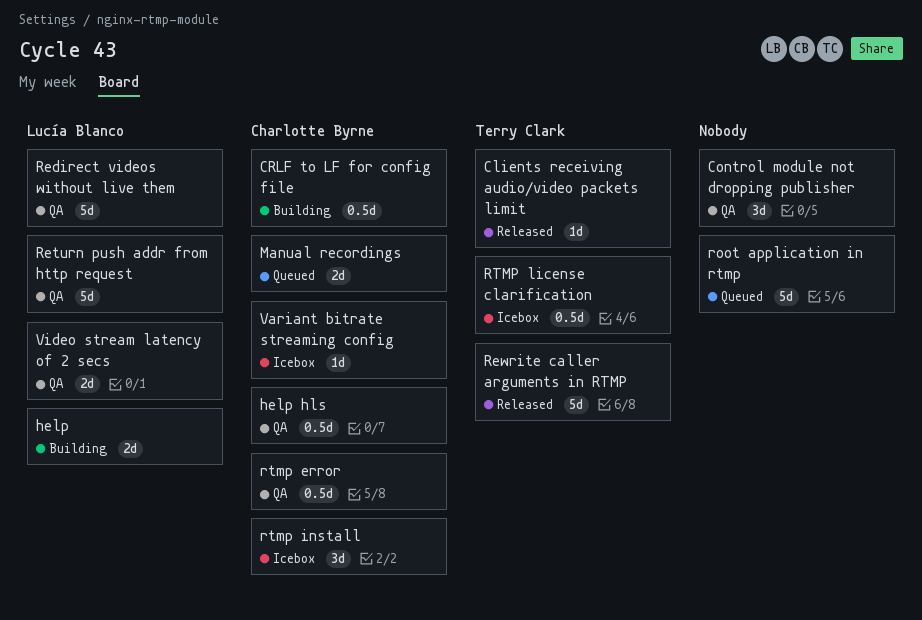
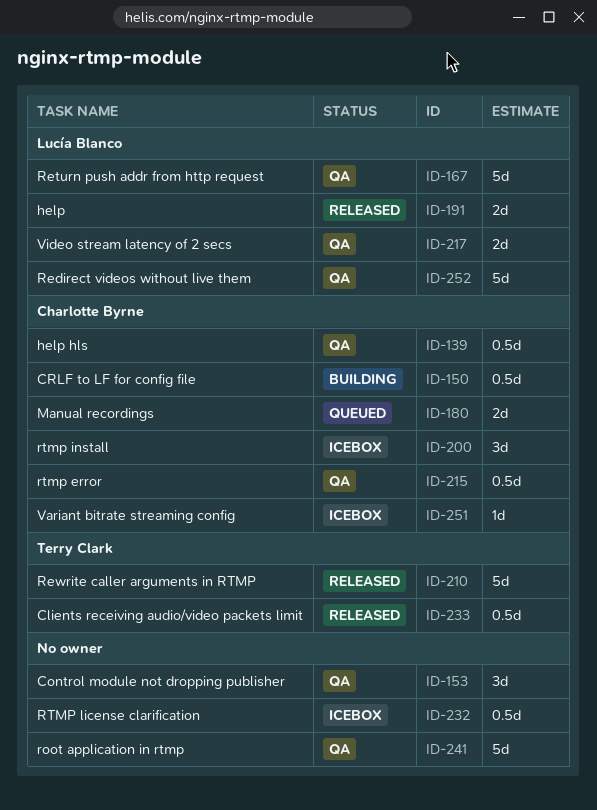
Clients receiving audio/video packets limit, estimate: 1d -> 0.5d
help, status: Building -> Released
root application in rtmp, status: Queued -> QA
RTMP license clarification, owner: Terry Clark -> none

